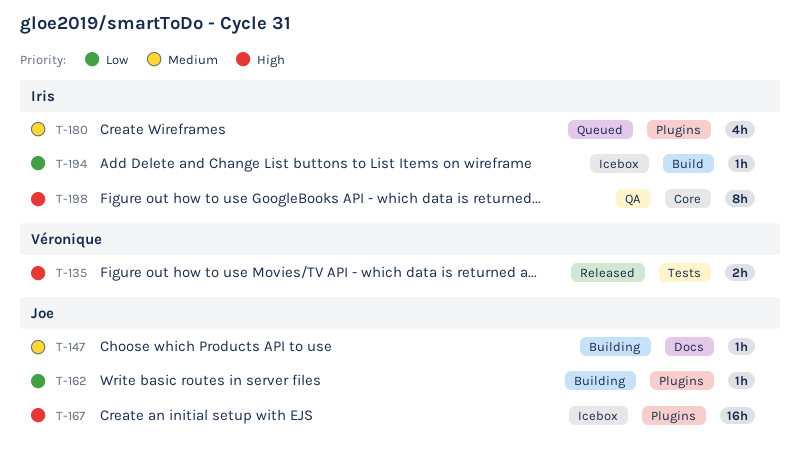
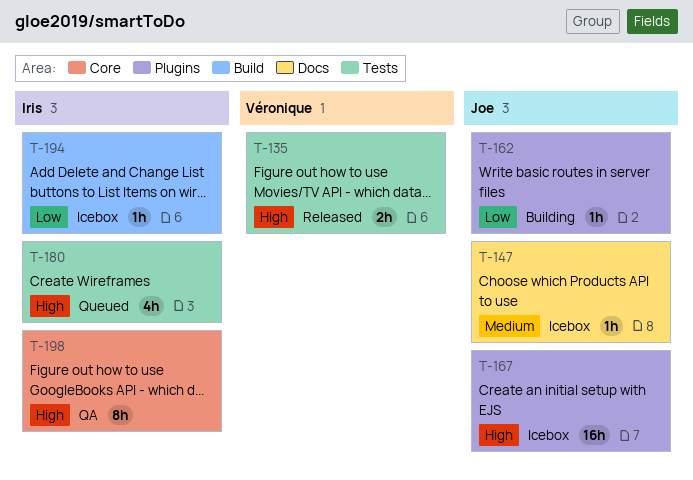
T-147, status: Building -> Icebox
T-180, priority: Medium -> High
T-180, label: Plugins -> Tests

